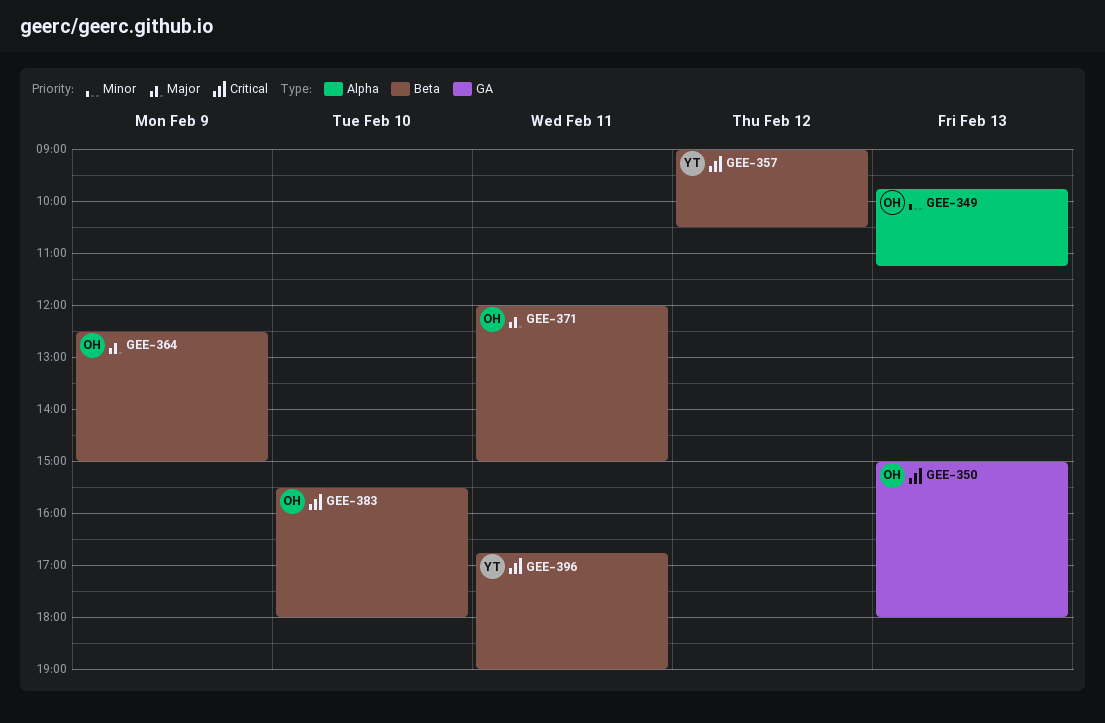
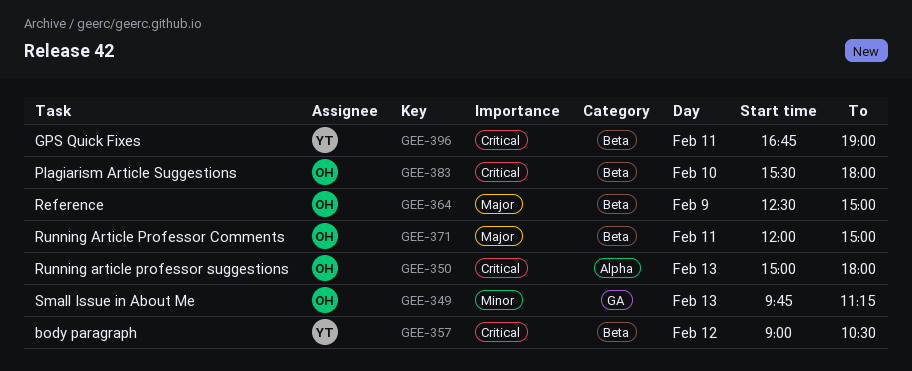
GEE-349, label: Alpha -> GA
GEE-350, label: GA -> Alpha

